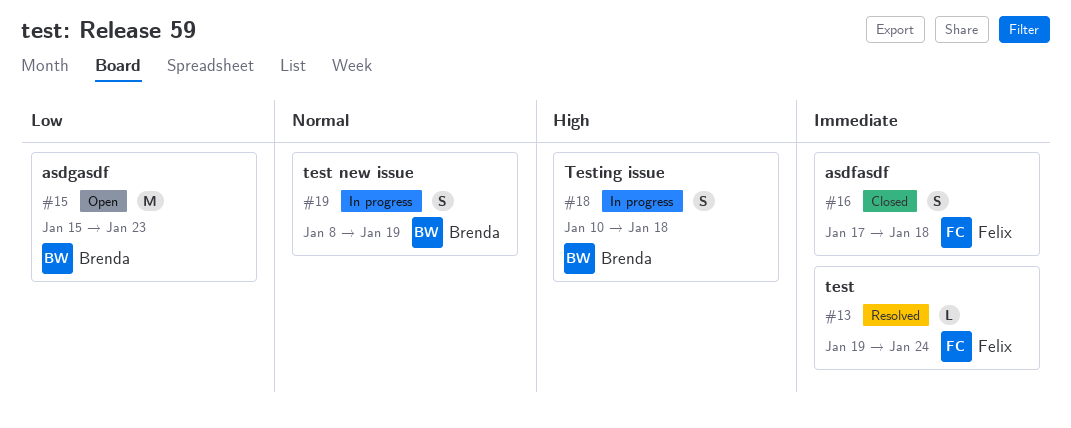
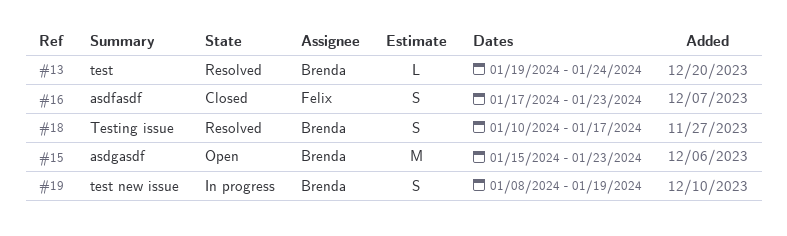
#13, owner: Felix -> Brenda
#16, due: Jan 18 -> Jan 23
#18, status: In progress -> Resolved
#18, due: Jan 18 -> Jan 17

